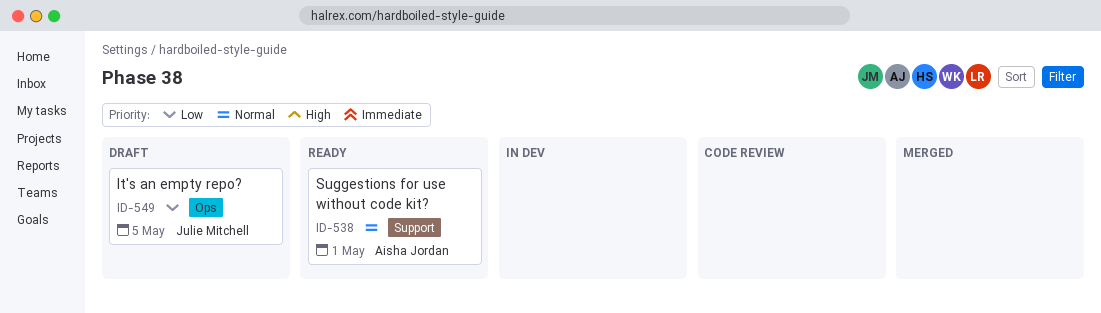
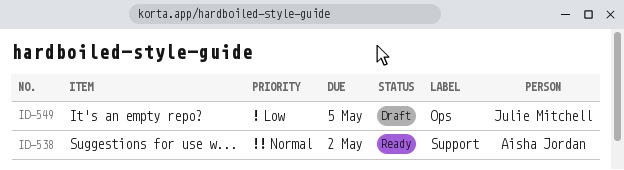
ID-538, due: May 1 -> May 2

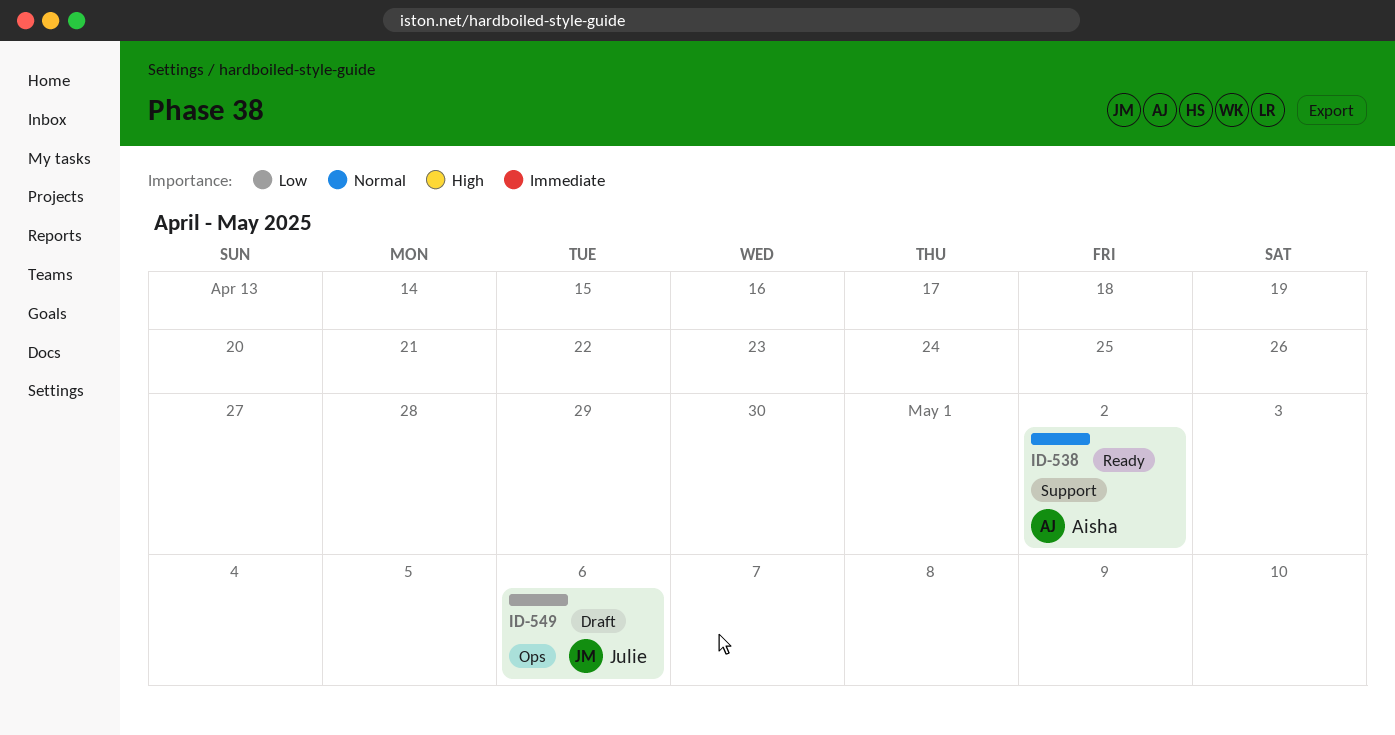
ID-549, due: May 5 -> May 6

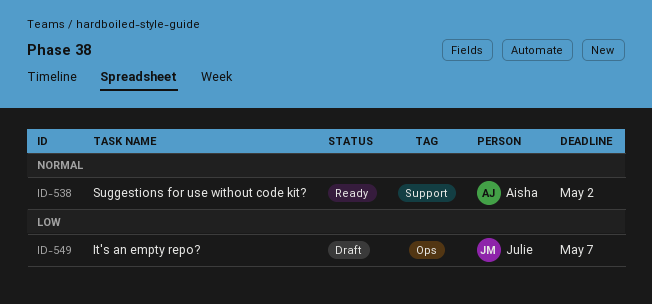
ID-549, due: May 6 -> May 7

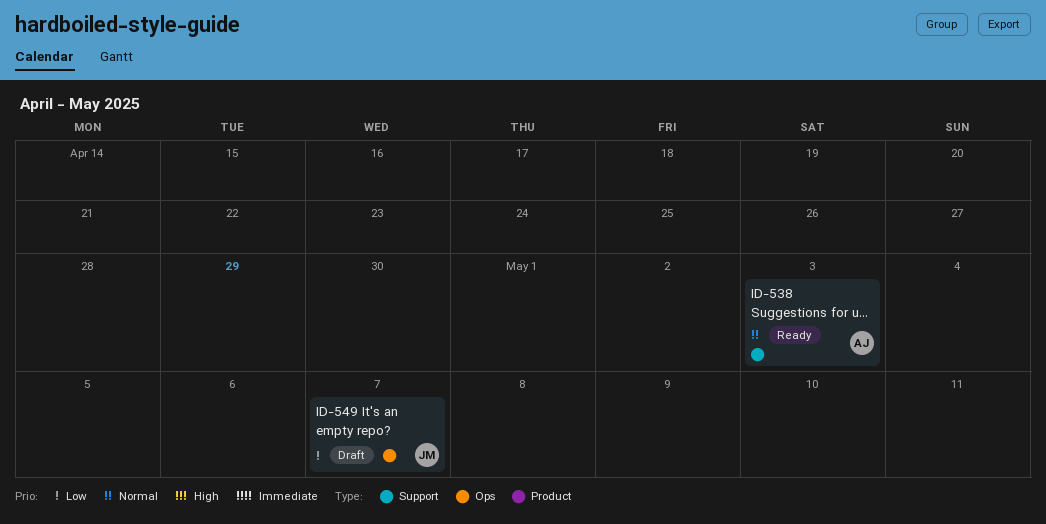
ID-538, due: May 2 -> May 3

